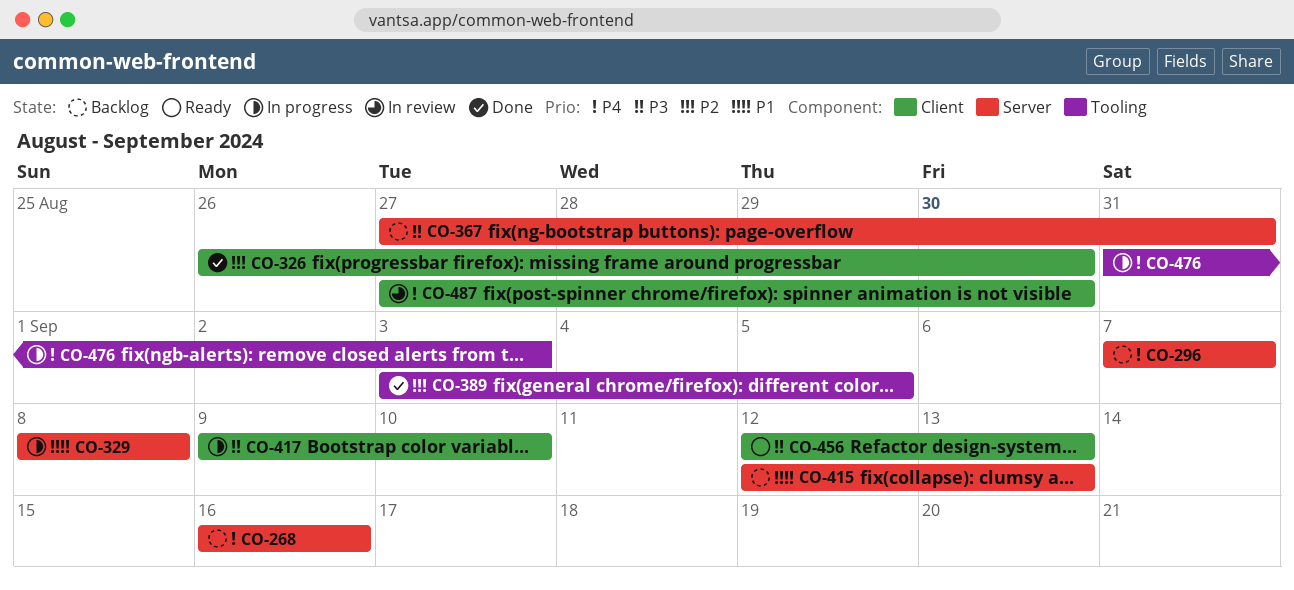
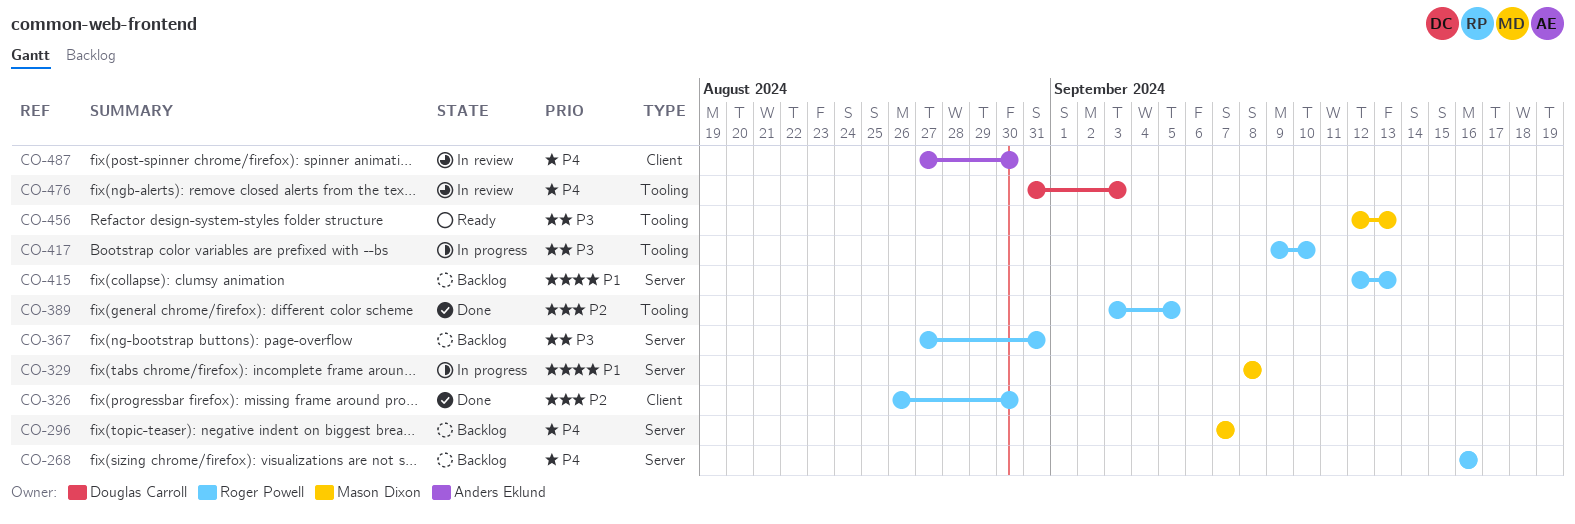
CO-417, label: Client -> Tooling
CO-456, label: Client -> Tooling
CO-476, status: In progress -> In review

